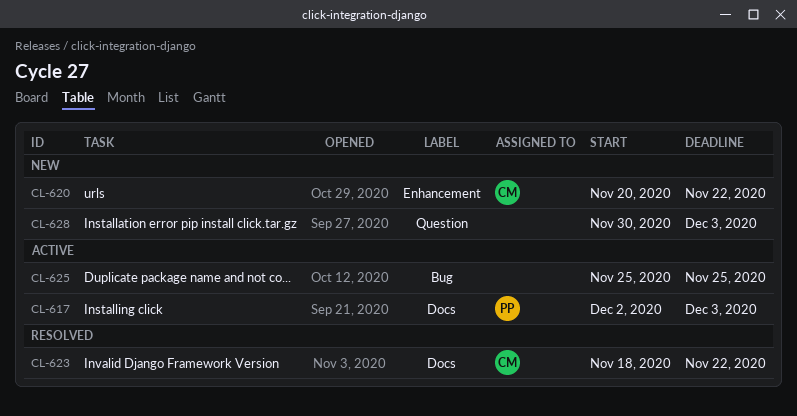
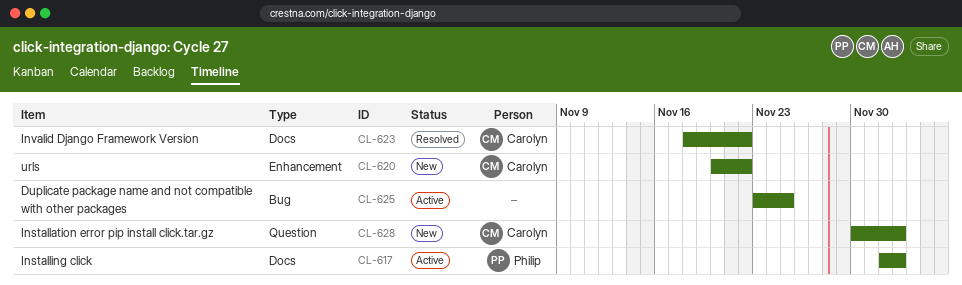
CL-625, start: Nov 25 -> Nov 23
CL-628, owner: none -> Carolyn

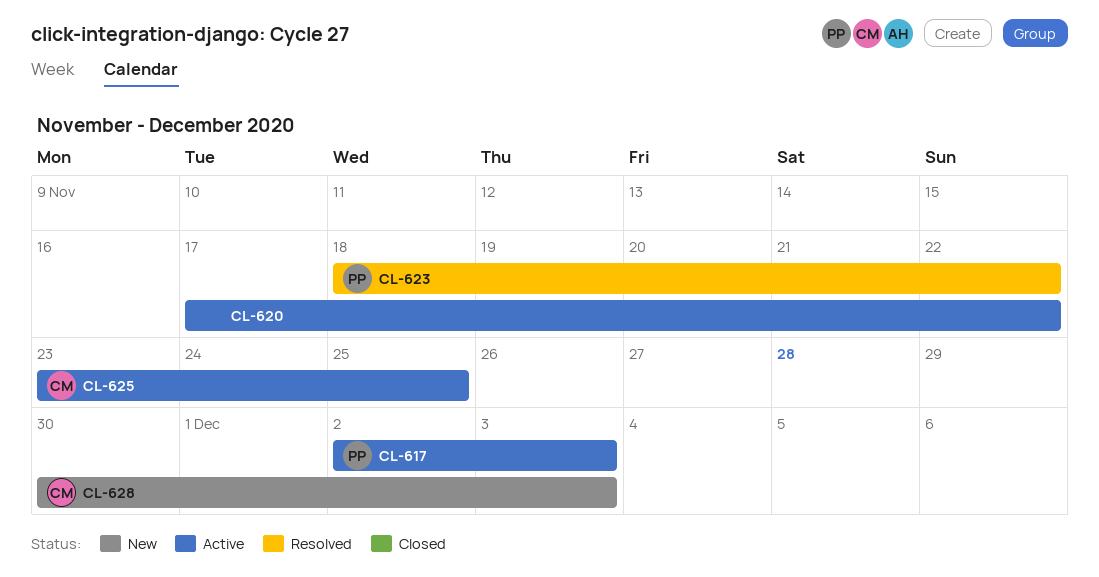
CL-620, status: New -> Active
CL-620, owner: Carolyn -> none
CL-620, start: Nov 20 -> Nov 17
CL-623, owner: Carolyn -> Philip
CL-625, owner: none -> Carolyn

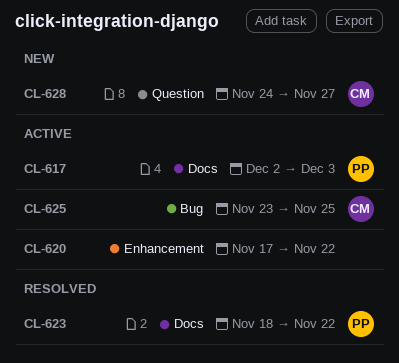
CL-628, start: Nov 30 -> Nov 24
CL-628, due: Dec 3 -> Nov 27

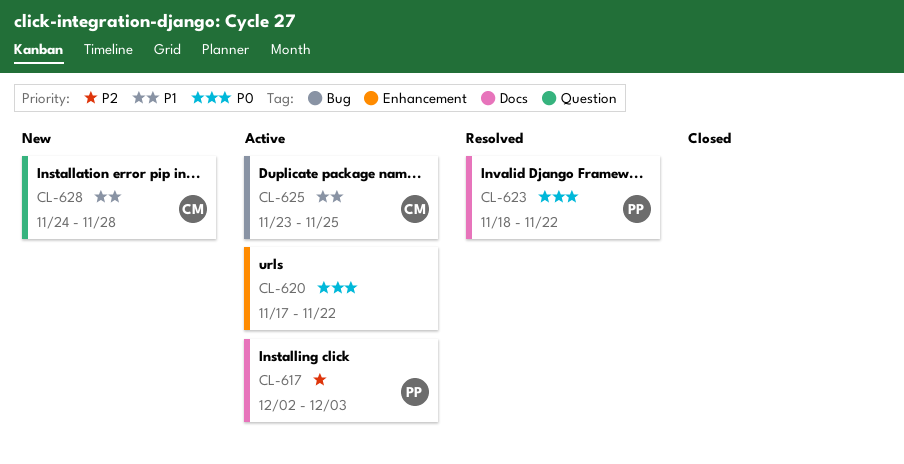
CL-628, due: Nov 27 -> Nov 28

